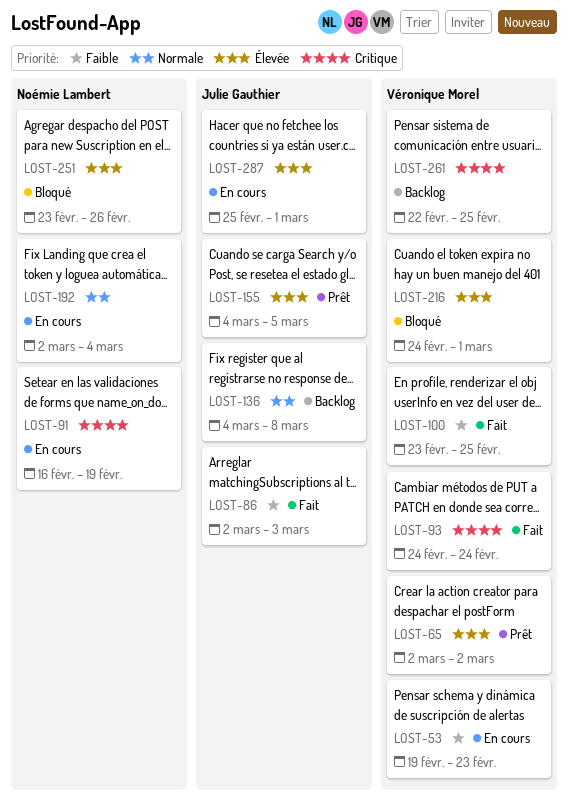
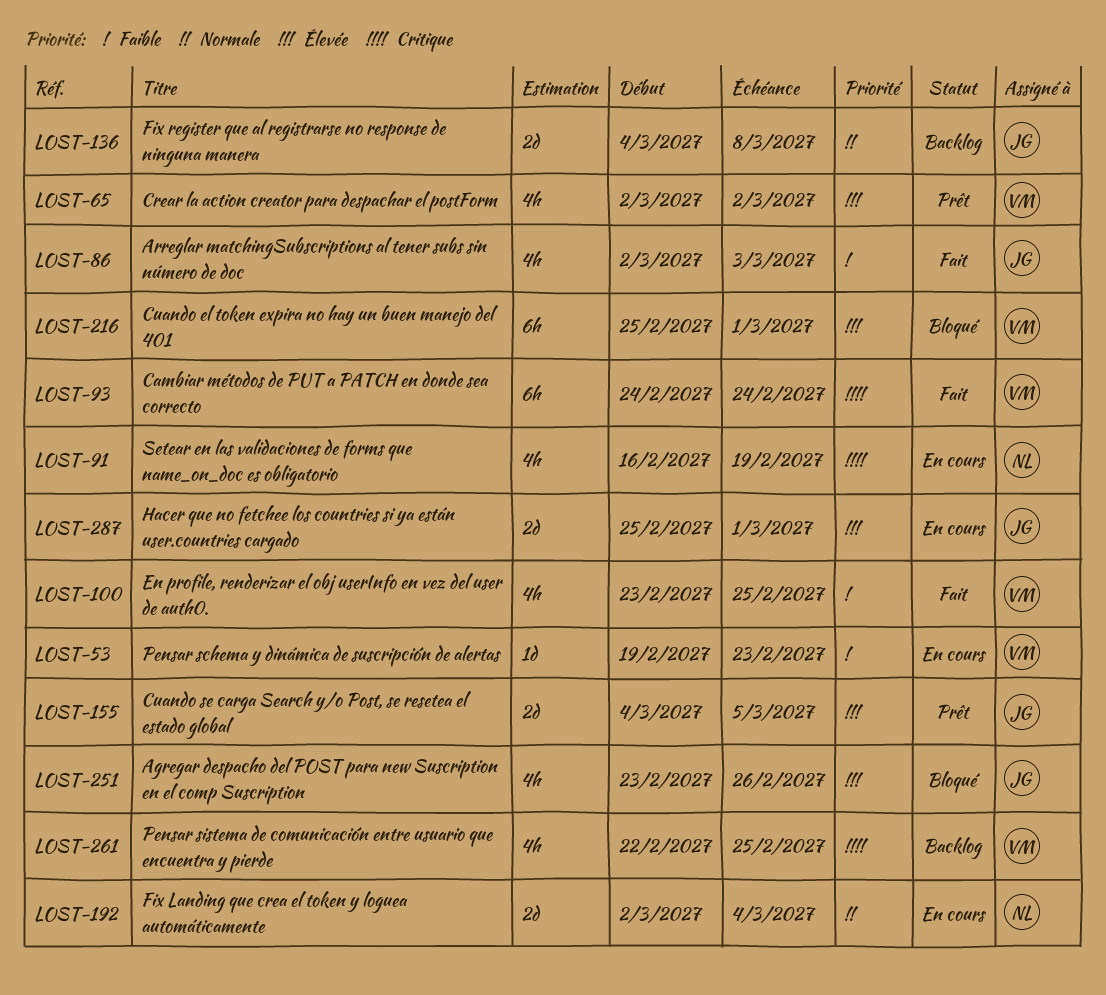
LOST-216, start: Feb 24 -> Feb 25
LOST-251, owner: Noémie Lambert -> Julie Gauthier

